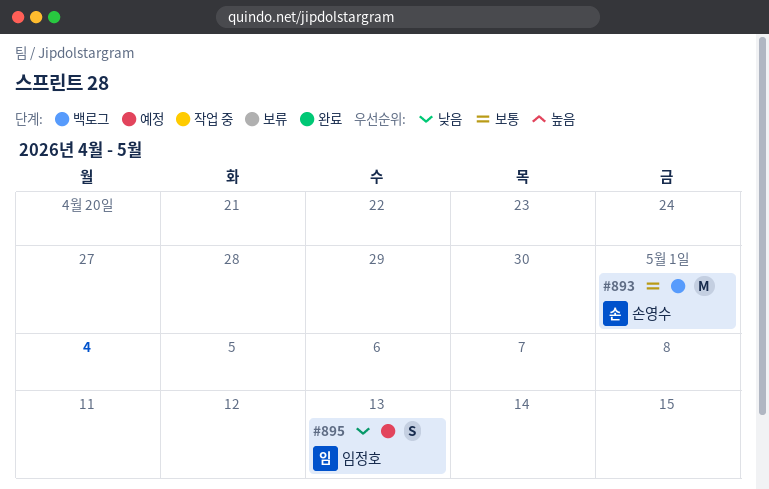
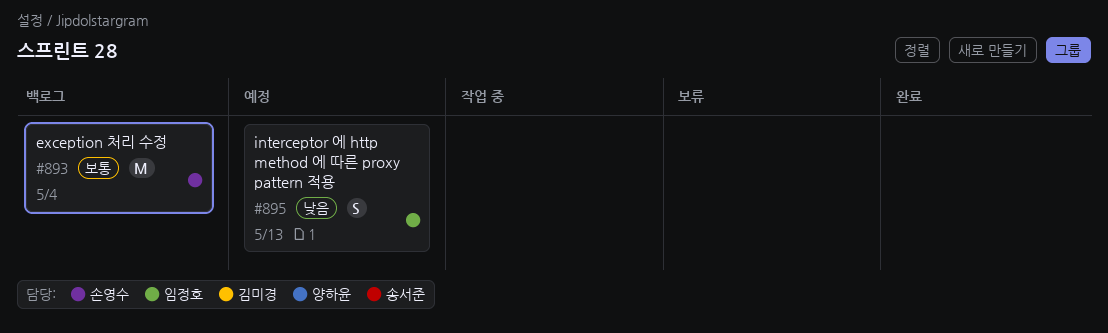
#893, due: May 1 -> May 4

